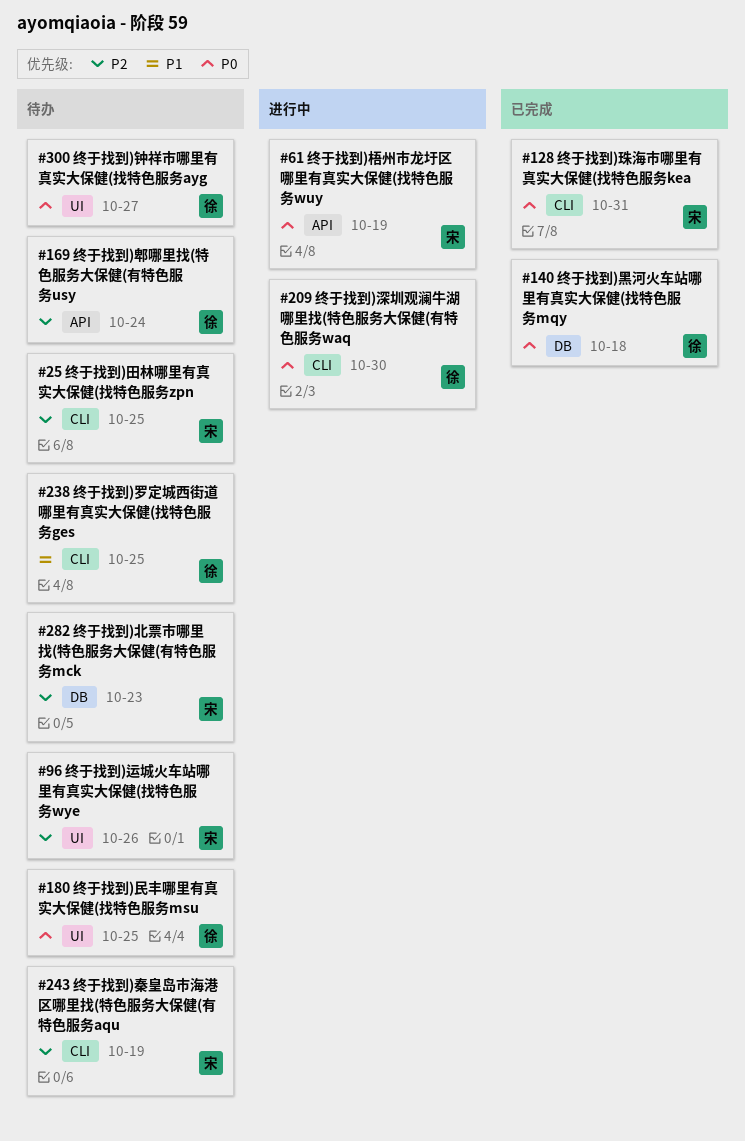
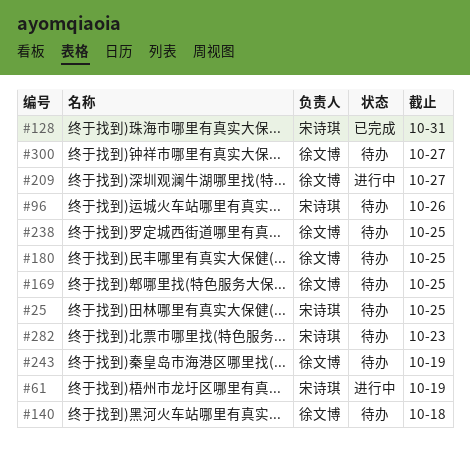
#140, status: 已完成 -> 待办
#169, due: Oct 24 -> Oct 25
#209, due: Oct 30 -> Oct 27
#243, owner: 宋诗琪 -> 徐文博

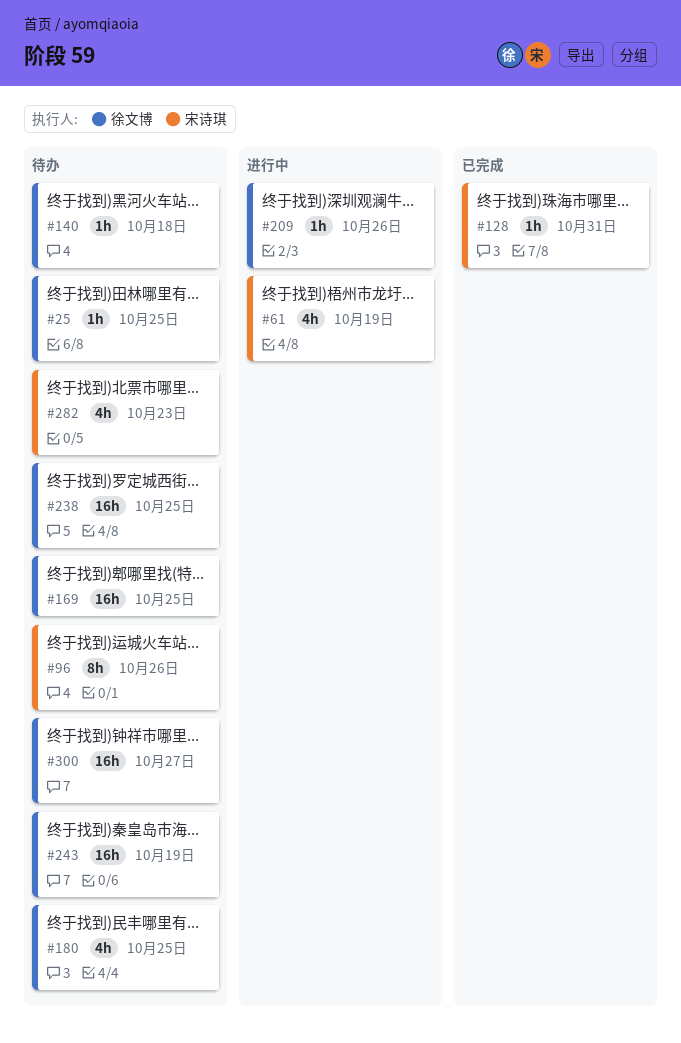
#25, owner: 宋诗琪 -> 徐文博
#209, due: Oct 27 -> Oct 26

